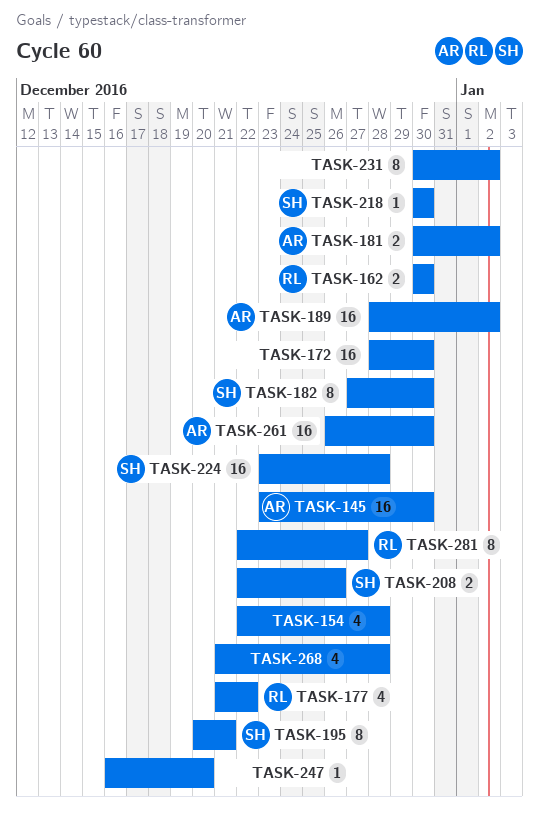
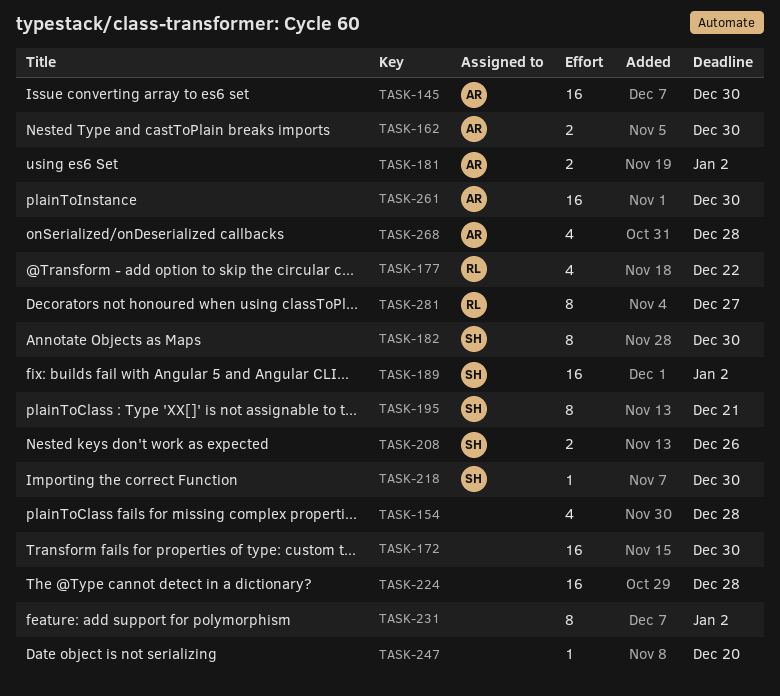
TASK-162, owner: RL -> AR
TASK-189, owner: AR -> SH
TASK-224, owner: SH -> none
TASK-268, owner: none -> AR

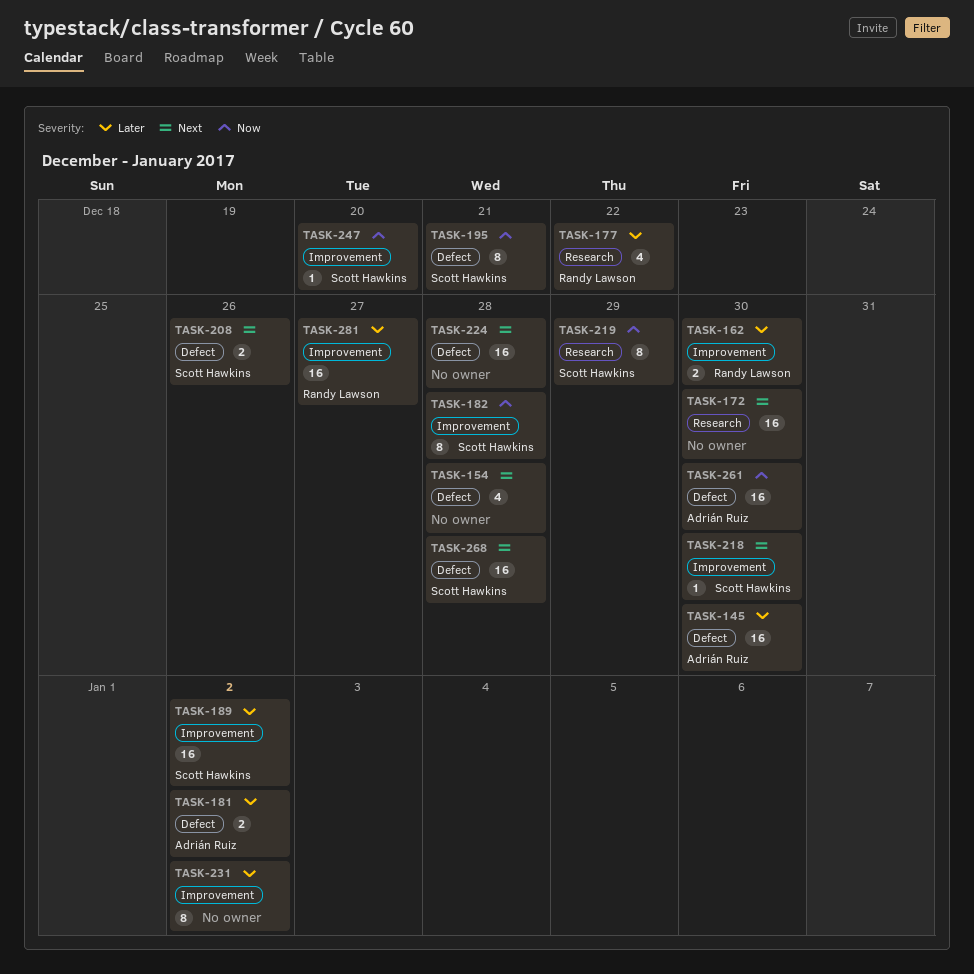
TASK-162, owner: Adrián Ruiz -> Randy Lawson
TASK-182, due: Dec 30 -> Dec 28
TASK-219: none -> present
TASK-247, owner: none -> Scott Hawkins
TASK-268, owner: Adrián Ruiz -> Scott Hawkins
TASK-268, estimate: 4 -> 16
TASK-281, estimate: 8 -> 16

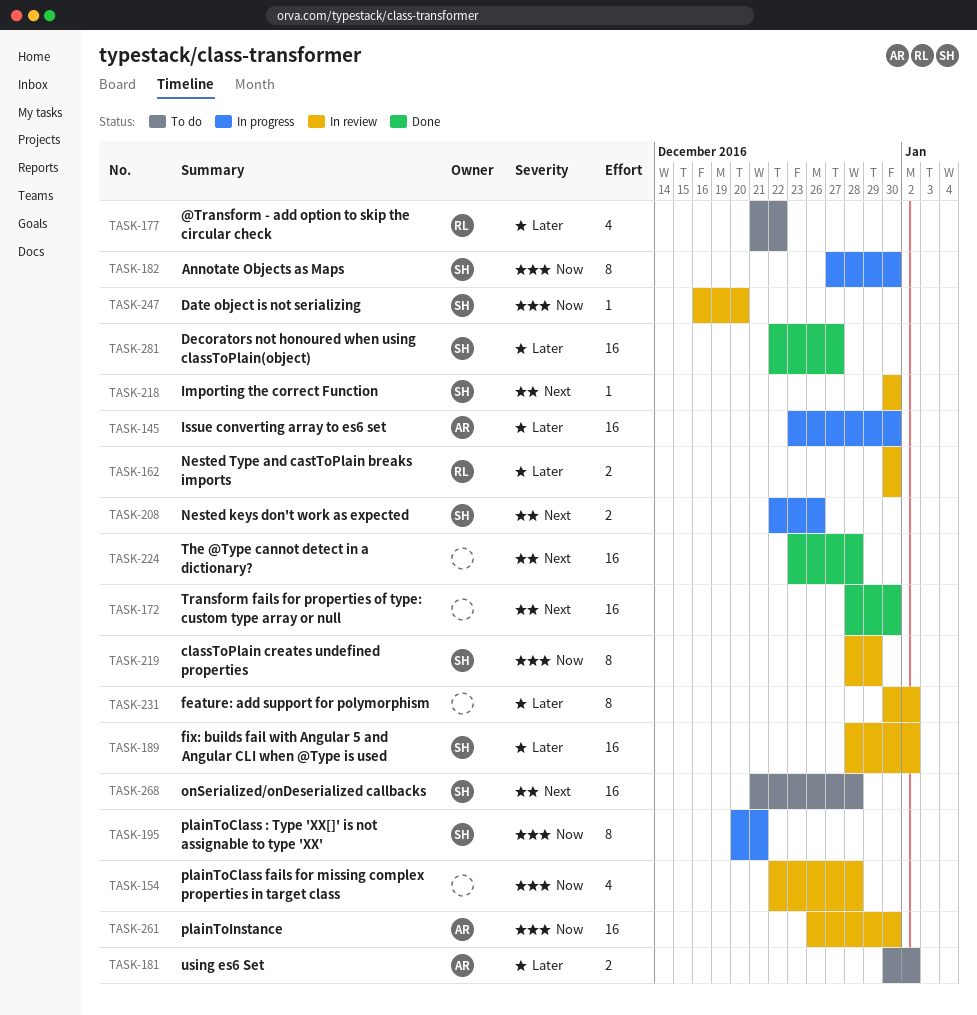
TASK-154, priority: Next -> Now
TASK-182, due: Dec 28 -> Dec 30
TASK-281, owner: Randy Lawson -> Scott Hawkins

